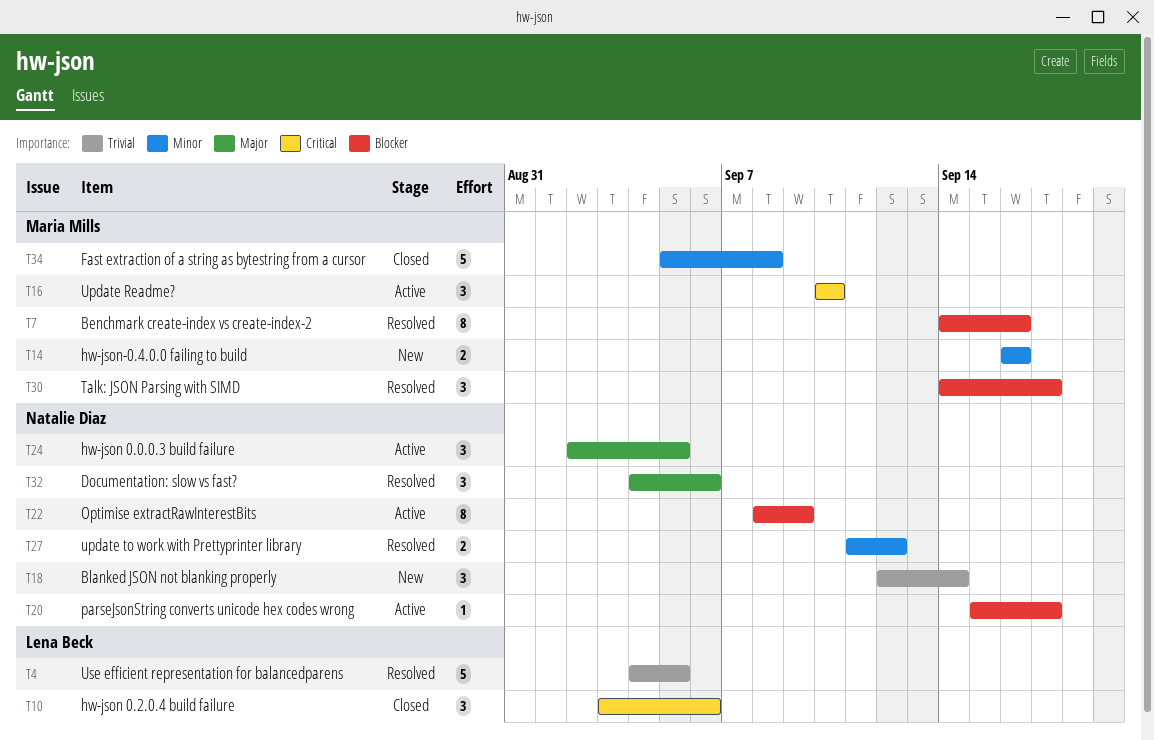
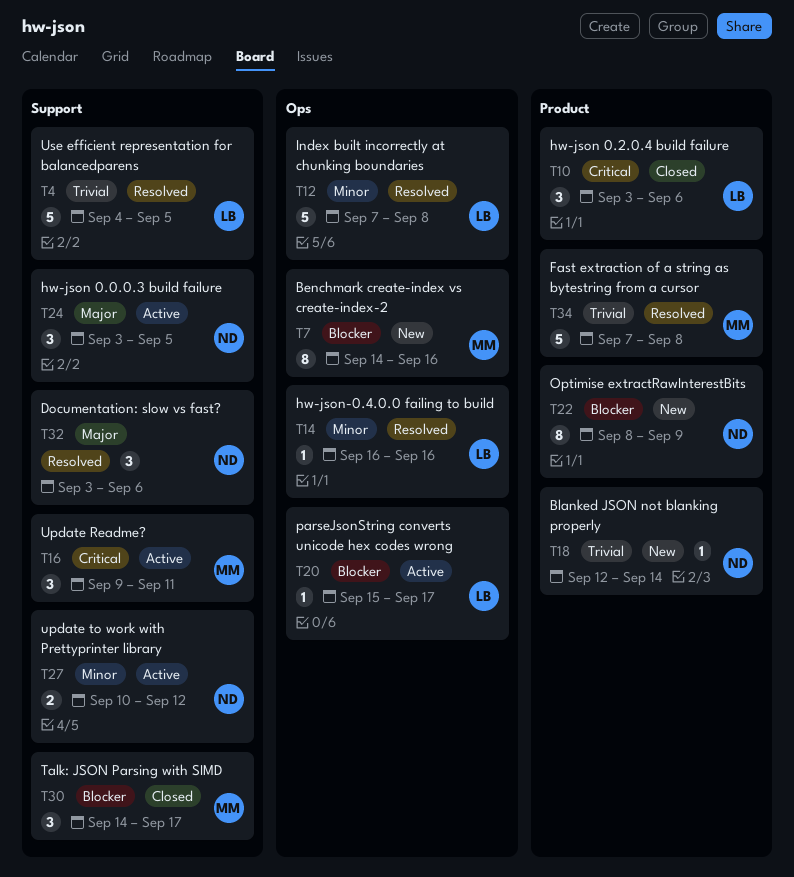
T7, status: Resolved -> New
T12: none -> present
T14, status: New -> Resolved
T14, owner: Maria Mills -> Lena Beck
T14, estimate: 2 -> 1
T16, start: Sep 10 -> Sep 9
T16, due: Sep 10 -> Sep 11
T18, estimate: 3 -> 1
T20, owner: Natalie Diaz -> Lena Beck
T22, status: Active -> New
T24, start: Sep 2 -> Sep 3
T27, status: Resolved -> Active
T27, start: Sep 11 -> Sep 10
T30, status: Resolved -> Closed
T32, start: Sep 4 -> Sep 3
T34, status: Closed -> Resolved
T34, priority: Minor -> Trivial
T34, start: Sep 5 -> Sep 7

